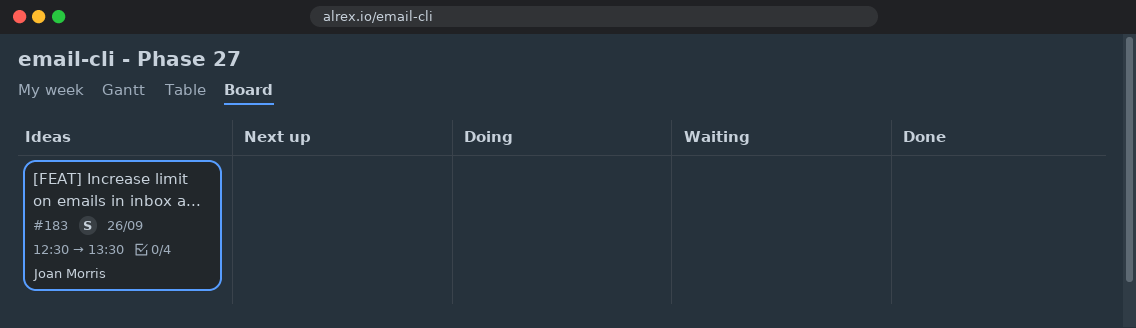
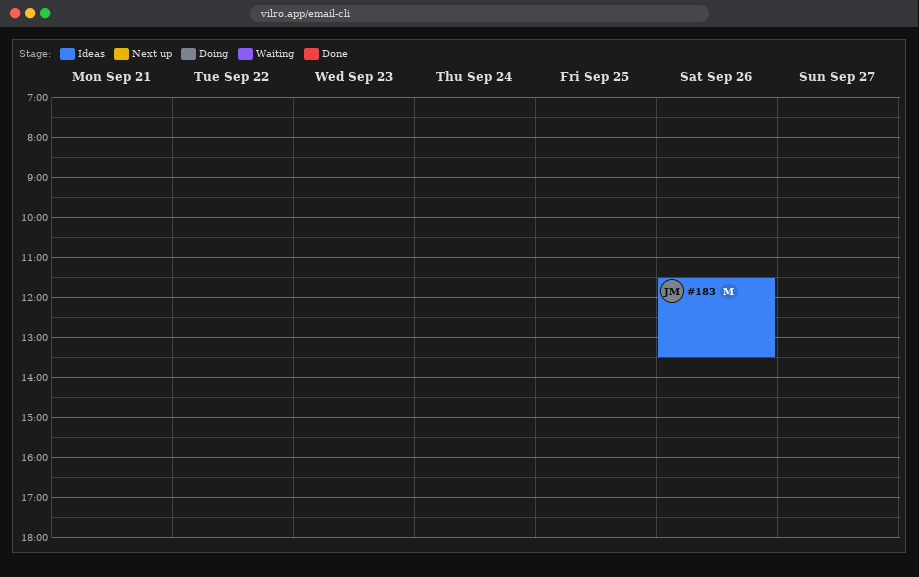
#183, estimate: S -> M
#183, begins: 12:30 -> 11:30

